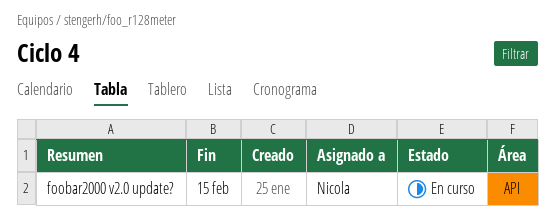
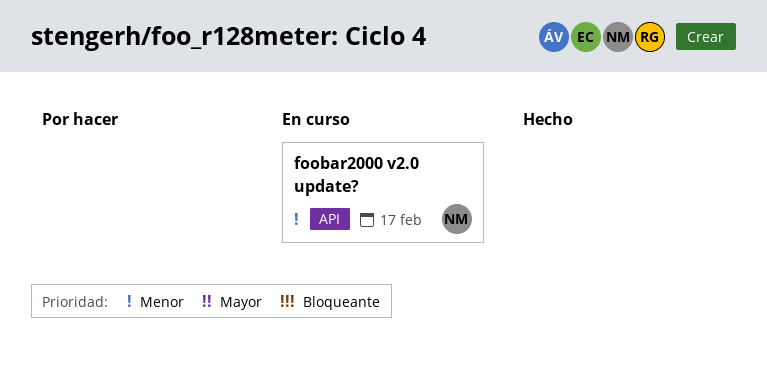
foobar2000 v2.0 update?, due: Feb 15 -> Feb 17

